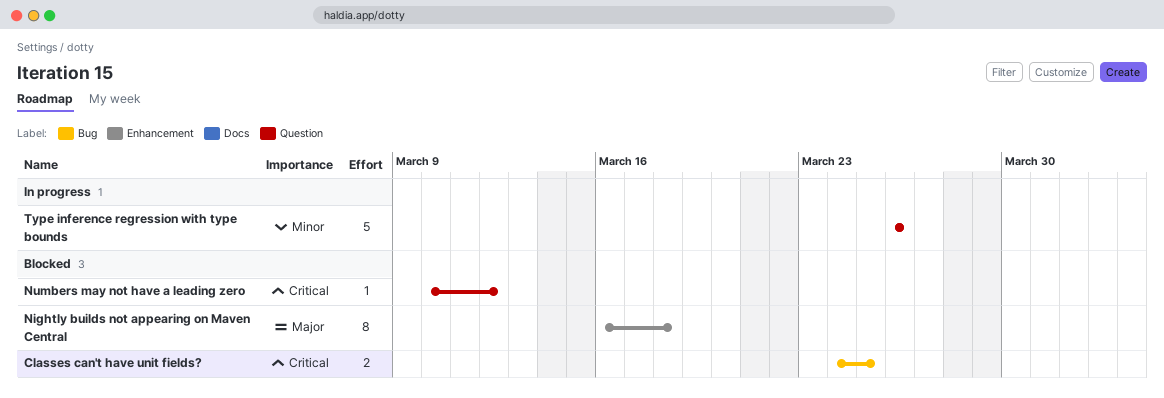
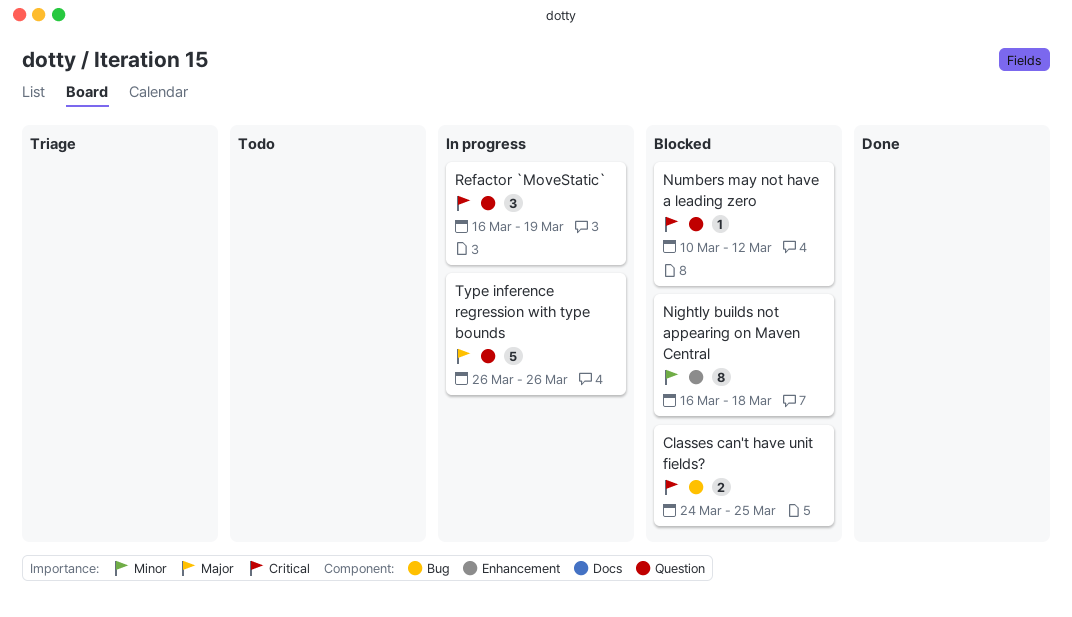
Nightly builds not appearing on Maven Central, priority: Major -> Minor
Refactor `MoveStatic`: none -> present
Type inference regression with type bounds, priority: Minor -> Major

